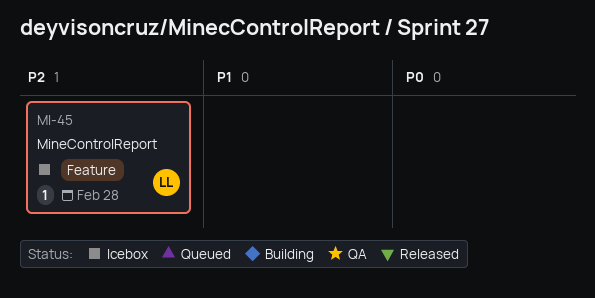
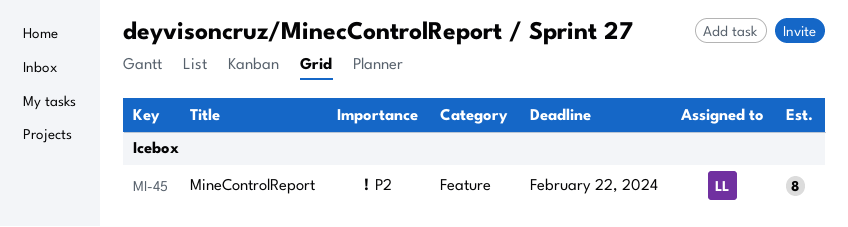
MI-45, estimate: 1 -> 8
MI-45, due: Feb 28 -> Feb 22

